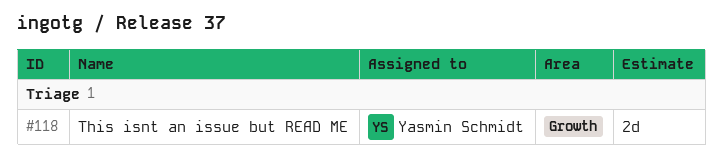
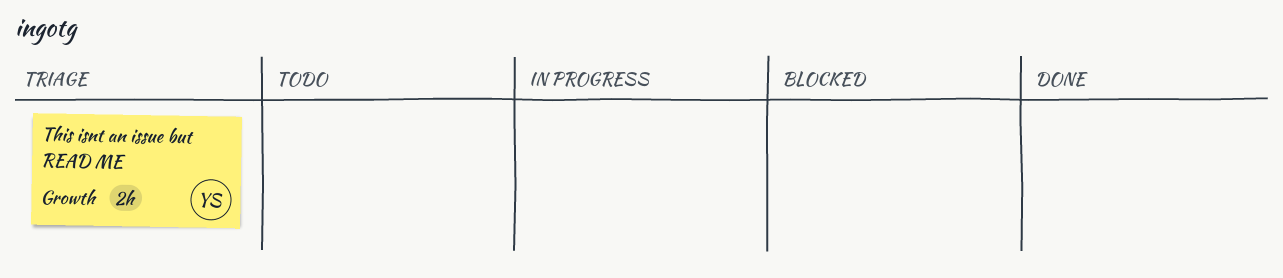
This isnt an issue but READ ME, estimate: 2d -> 2h

